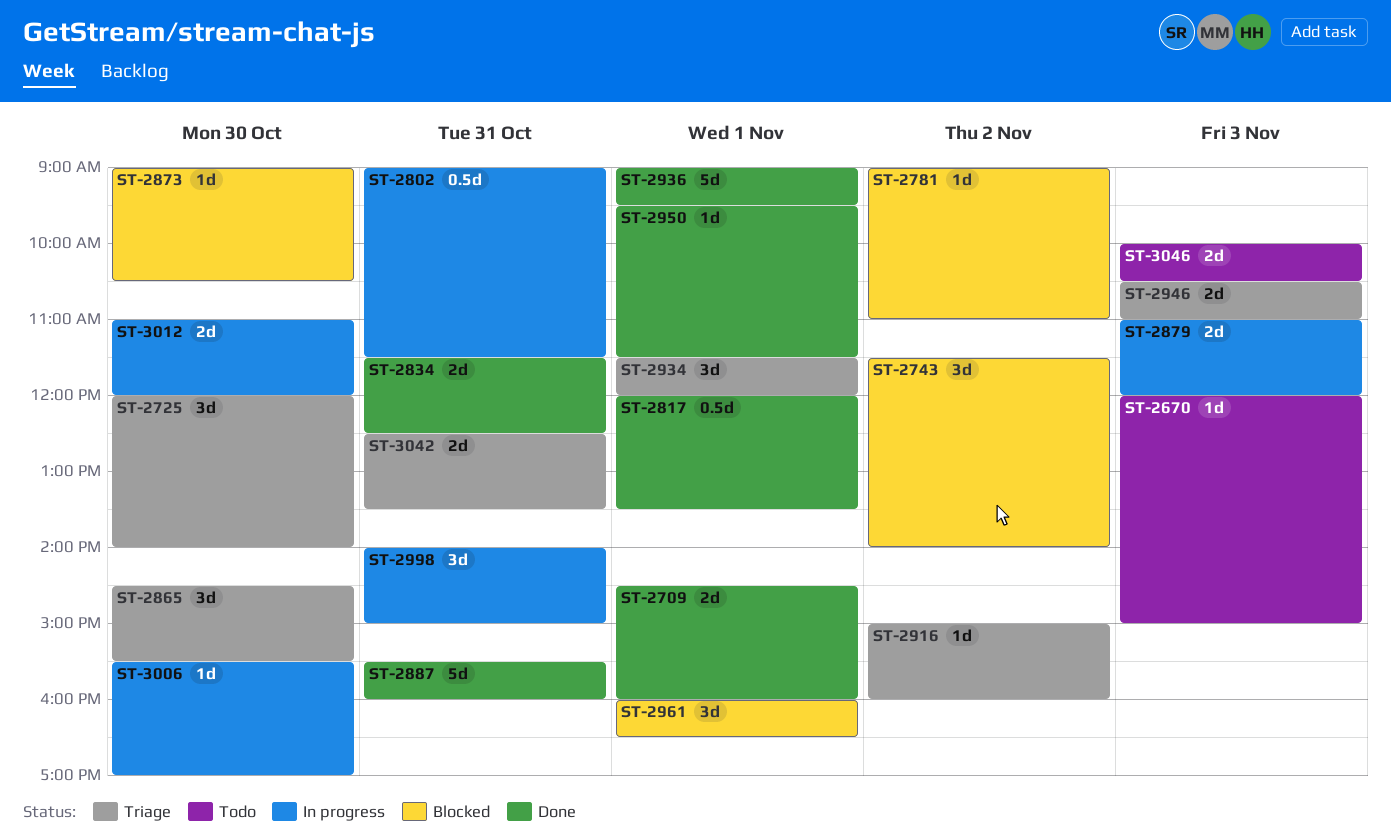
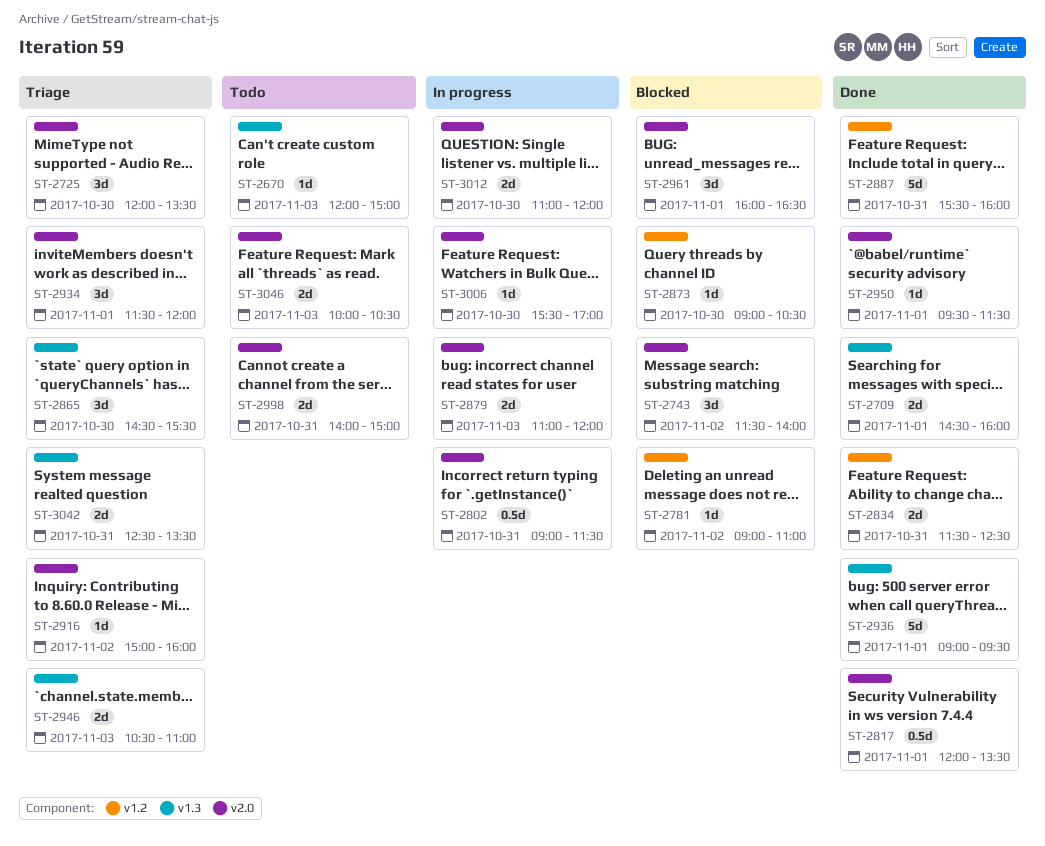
ST-2725, ends: 14:00 -> 13:30
ST-2998, status: In progress -> Todo
ST-2998, estimate: 3d -> 2d

